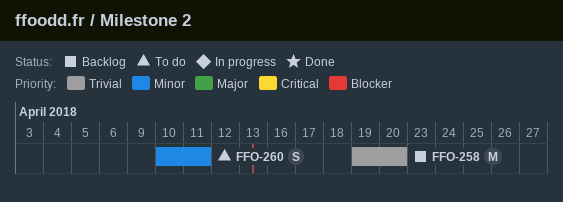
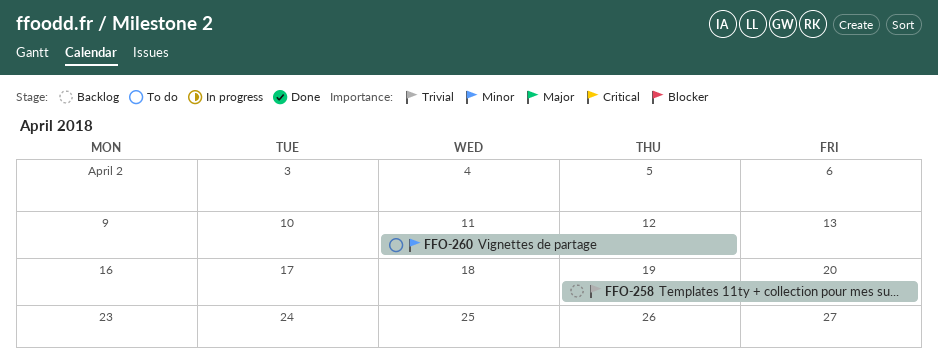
FFO-260, start: Apr 10 -> Apr 11
FFO-260, due: Apr 11 -> Apr 12

